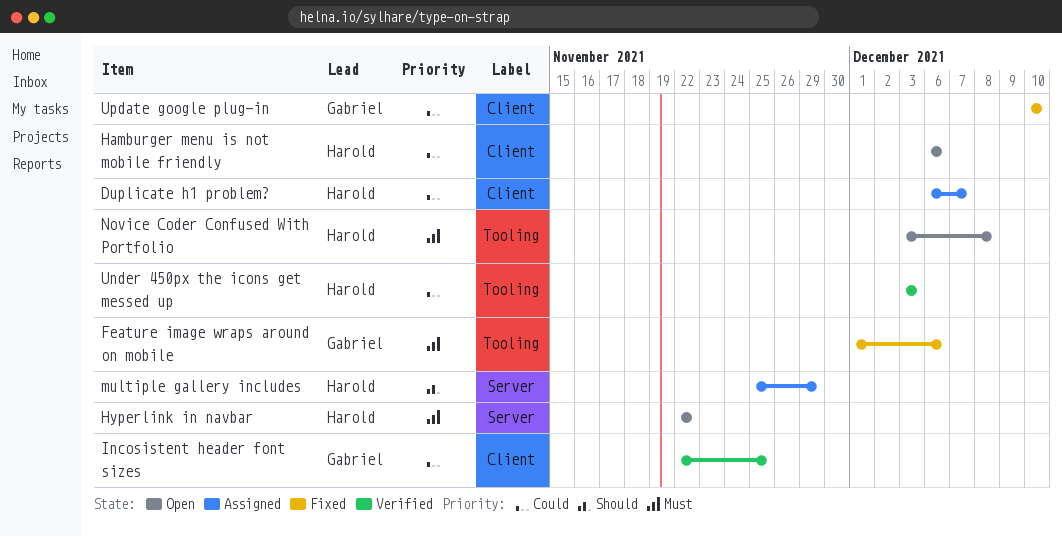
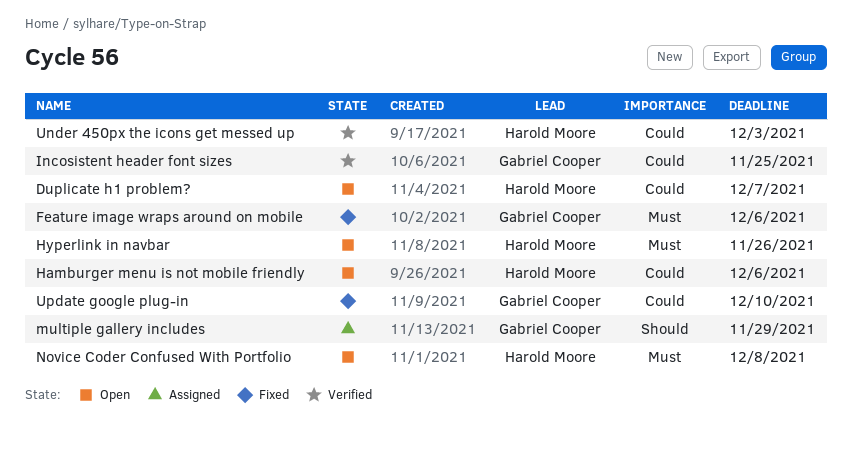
Duplicate h1 problem?, status: Assigned -> Open
Hyperlink in navbar, due: Nov 22 -> Nov 26
multiple gallery includes, owner: Harold Moore -> Gabriel Cooper

